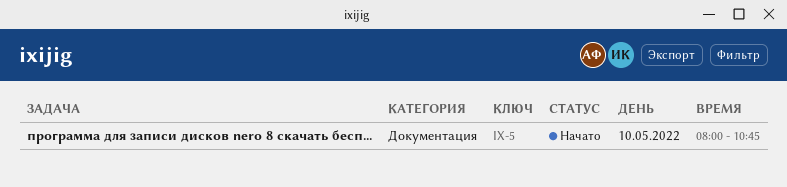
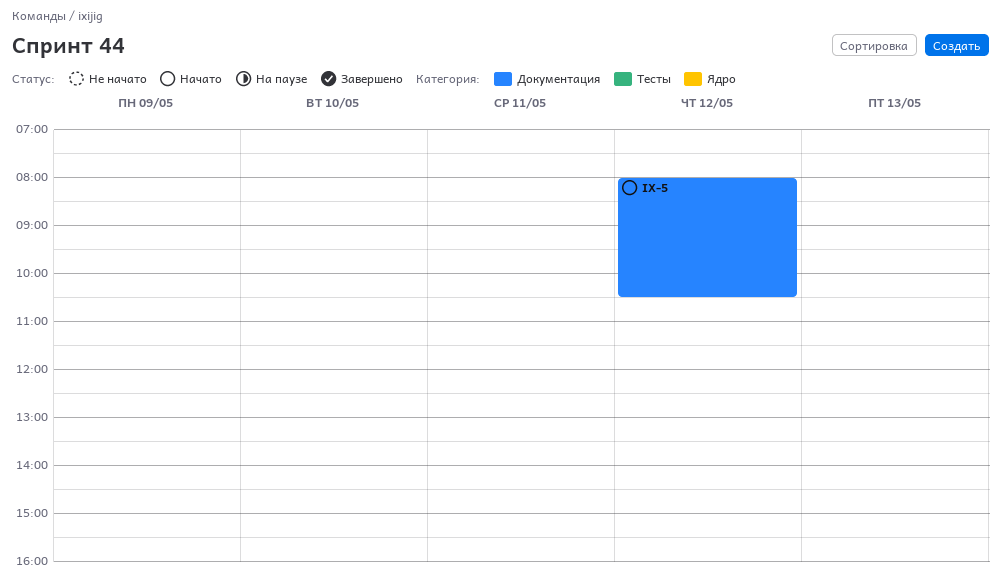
IX-5, day: May 10 -> May 12
IX-5, ends: 10:45 -> 10:30

